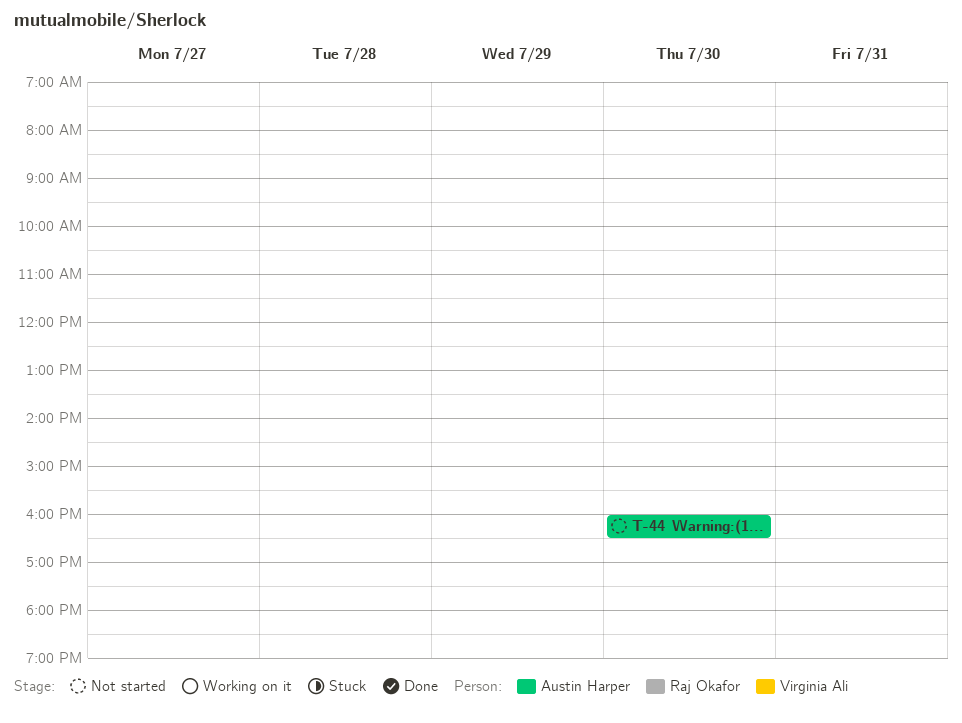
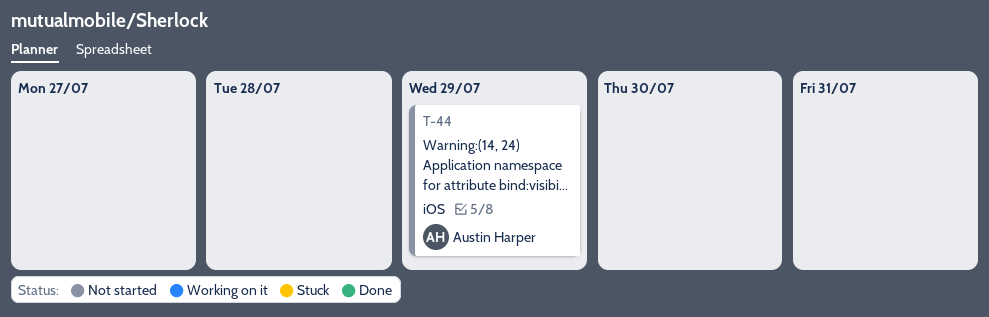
T-44, day: Jul 30 -> Jul 29

